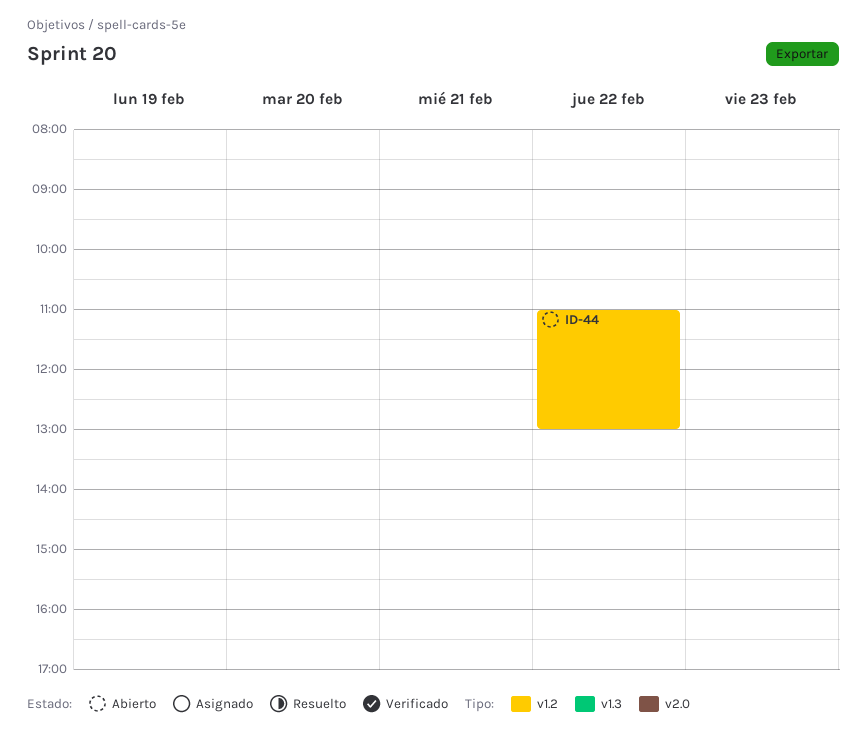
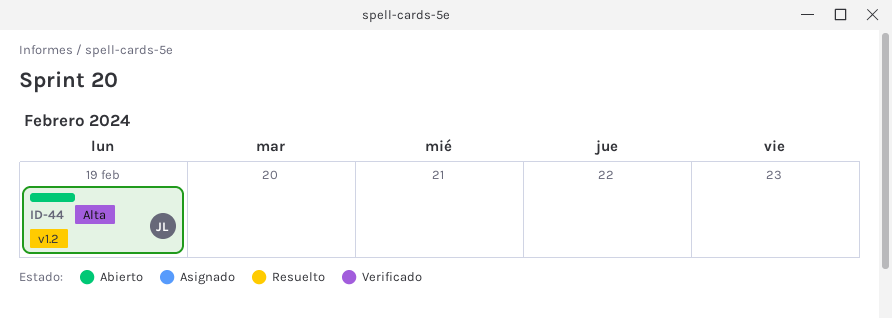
ID-44, day: Feb 22 -> Feb 19

